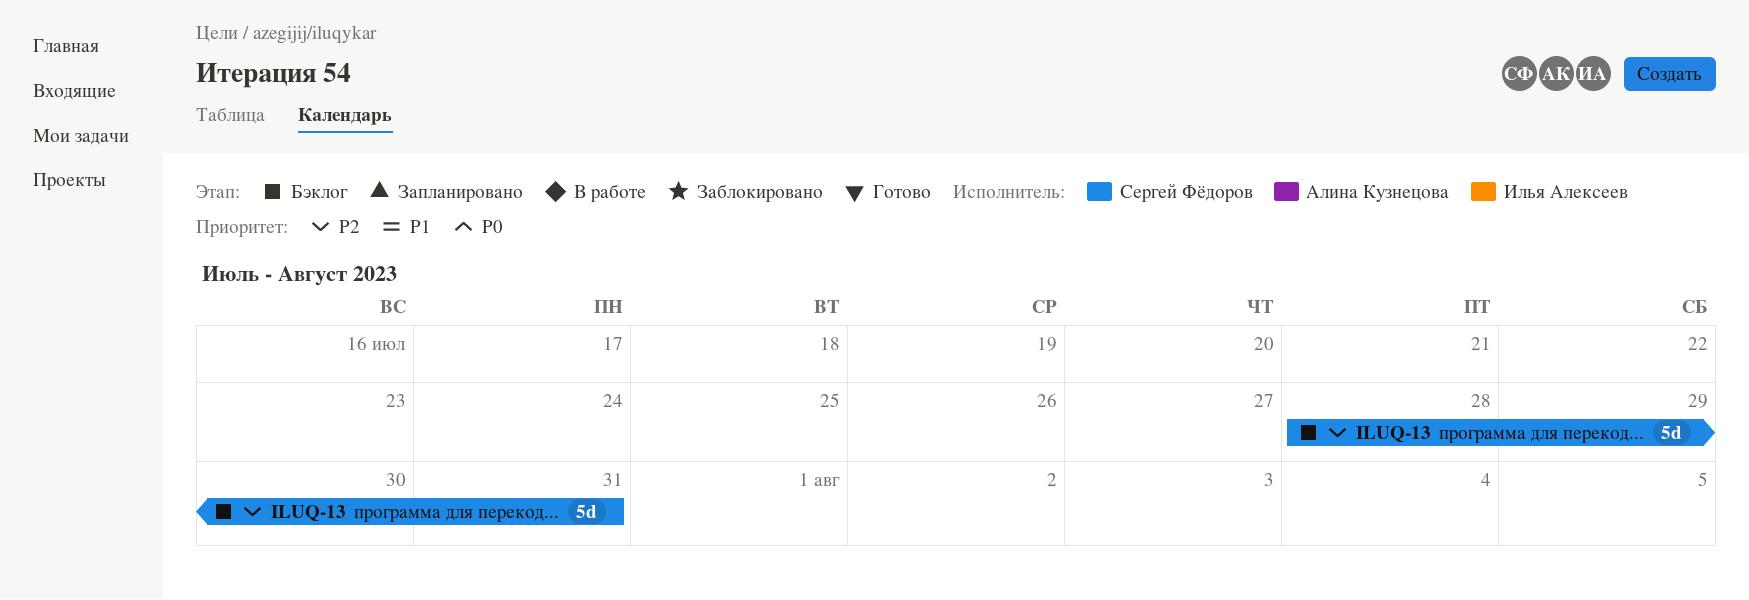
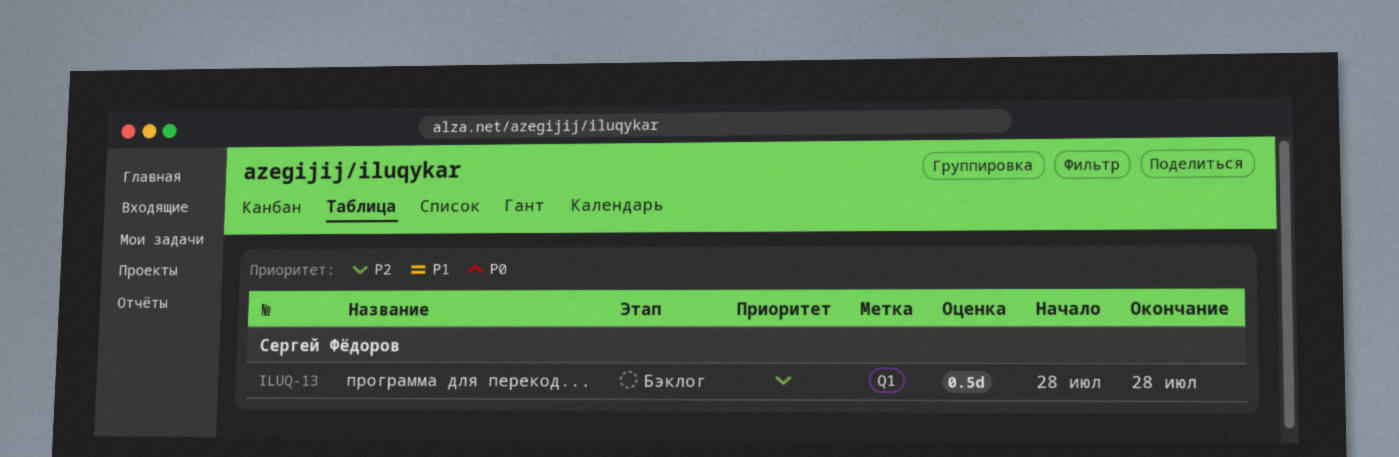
ILUQ-13, estimate: 5d -> 0.5d
ILUQ-13, due: Jul 31 -> Jul 28

